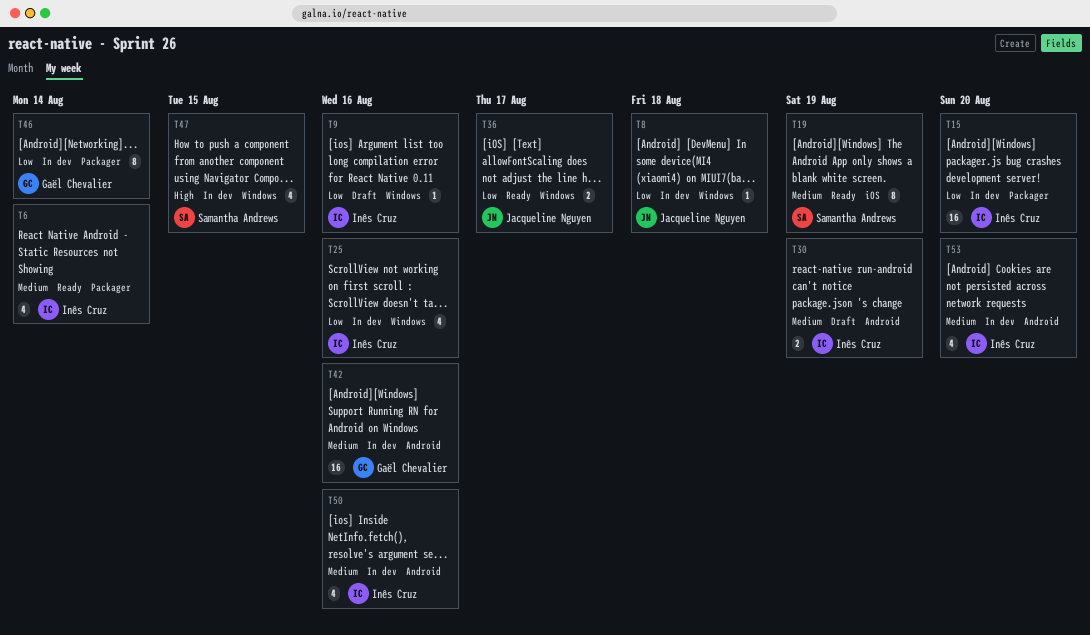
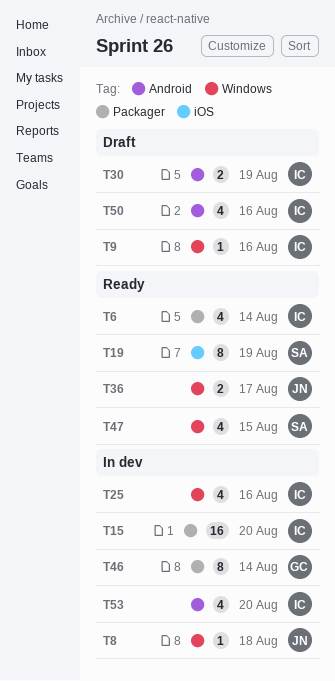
T42: present -> none
T47, status: In dev -> Ready
T50, status: In dev -> Draft

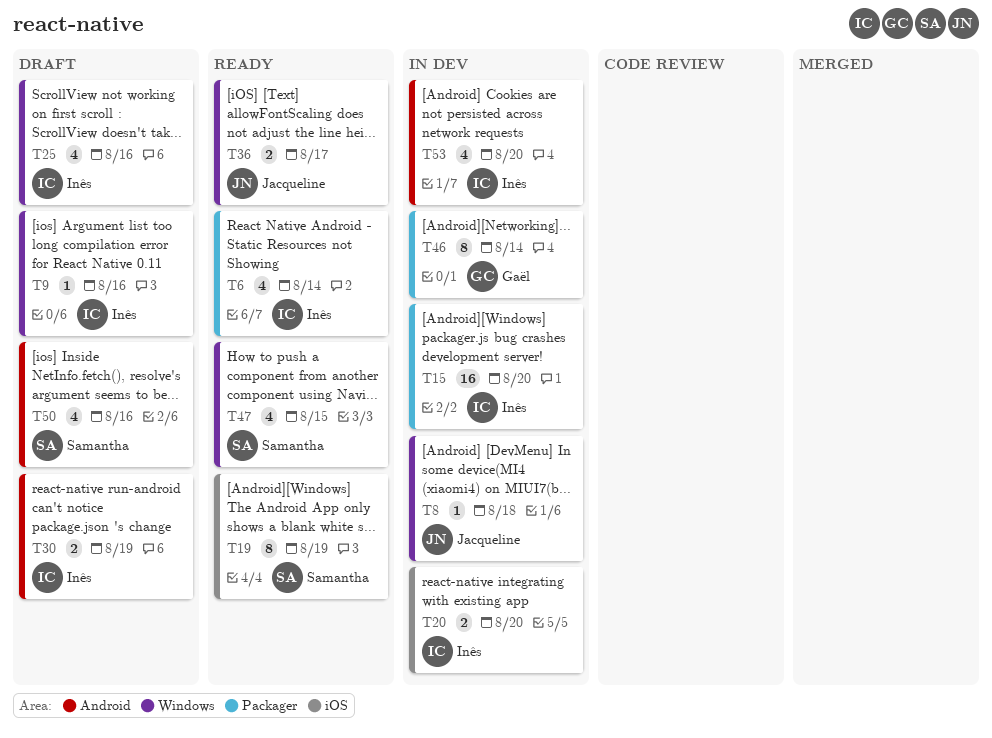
T20: none -> present
T25, status: In dev -> Draft
T50, owner: Inês -> Samantha

